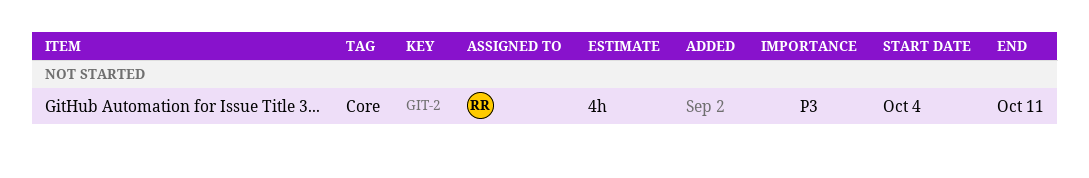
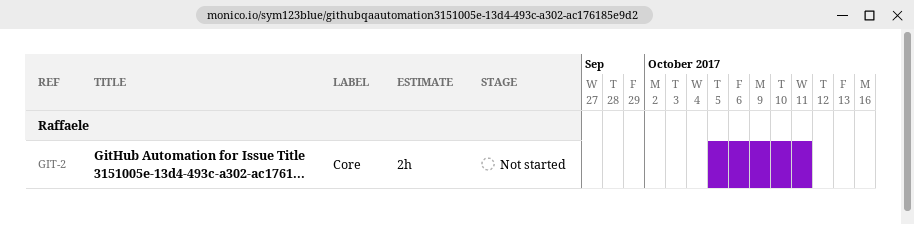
GIT-2, estimate: 4h -> 2h
GIT-2, start: Oct 4 -> Oct 5

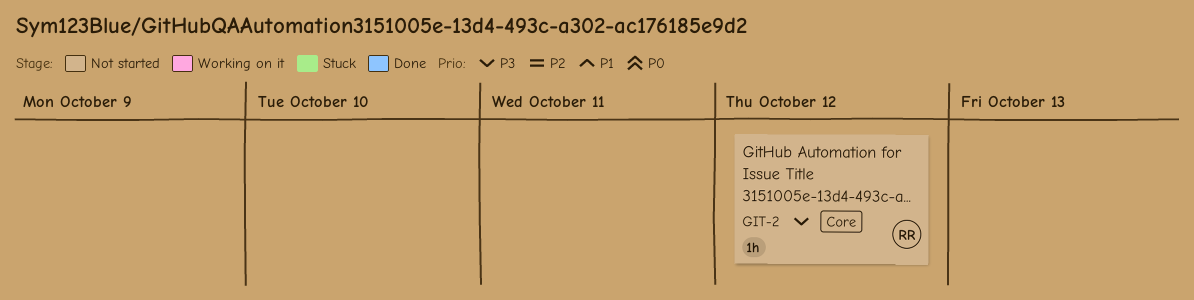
GIT-2, estimate: 2h -> 1h
GIT-2, due: Oct 11 -> Oct 12

